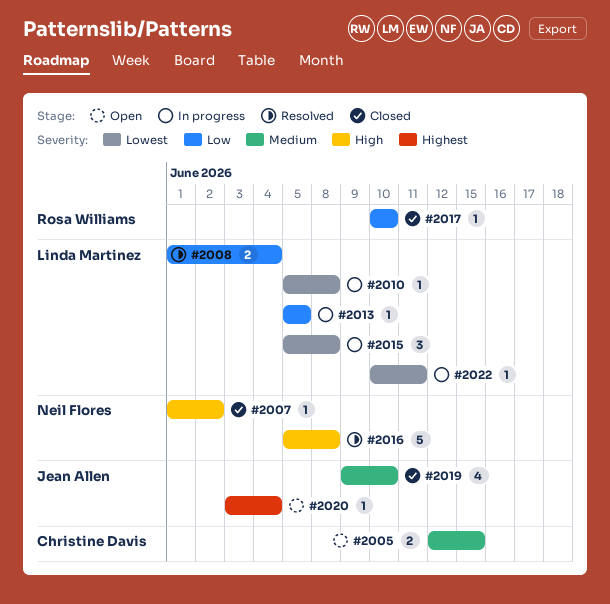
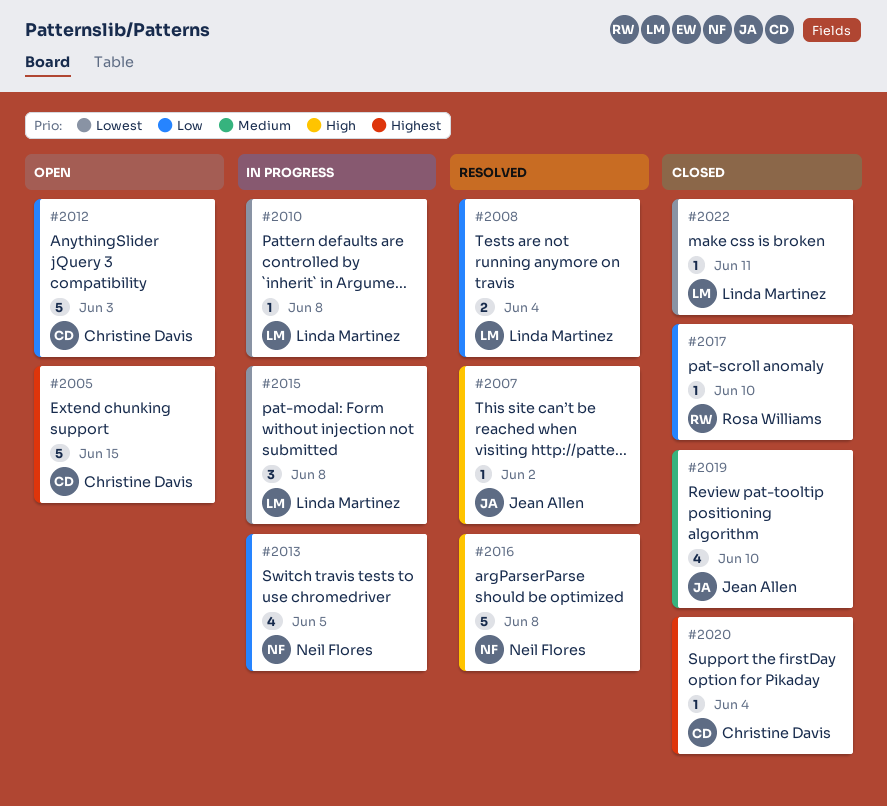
#2005, priority: Medium -> Highest
#2005, estimate: 2 -> 5
#2007, status: Closed -> Resolved
#2007, owner: Neil Flores -> Jean Allen
#2012: none -> present
#2013, owner: Linda Martinez -> Neil Flores
#2013, estimate: 1 -> 4
#2020, status: Open -> Closed
#2020, owner: Jean Allen -> Christine Davis
#2022, status: In progress -> Closed

